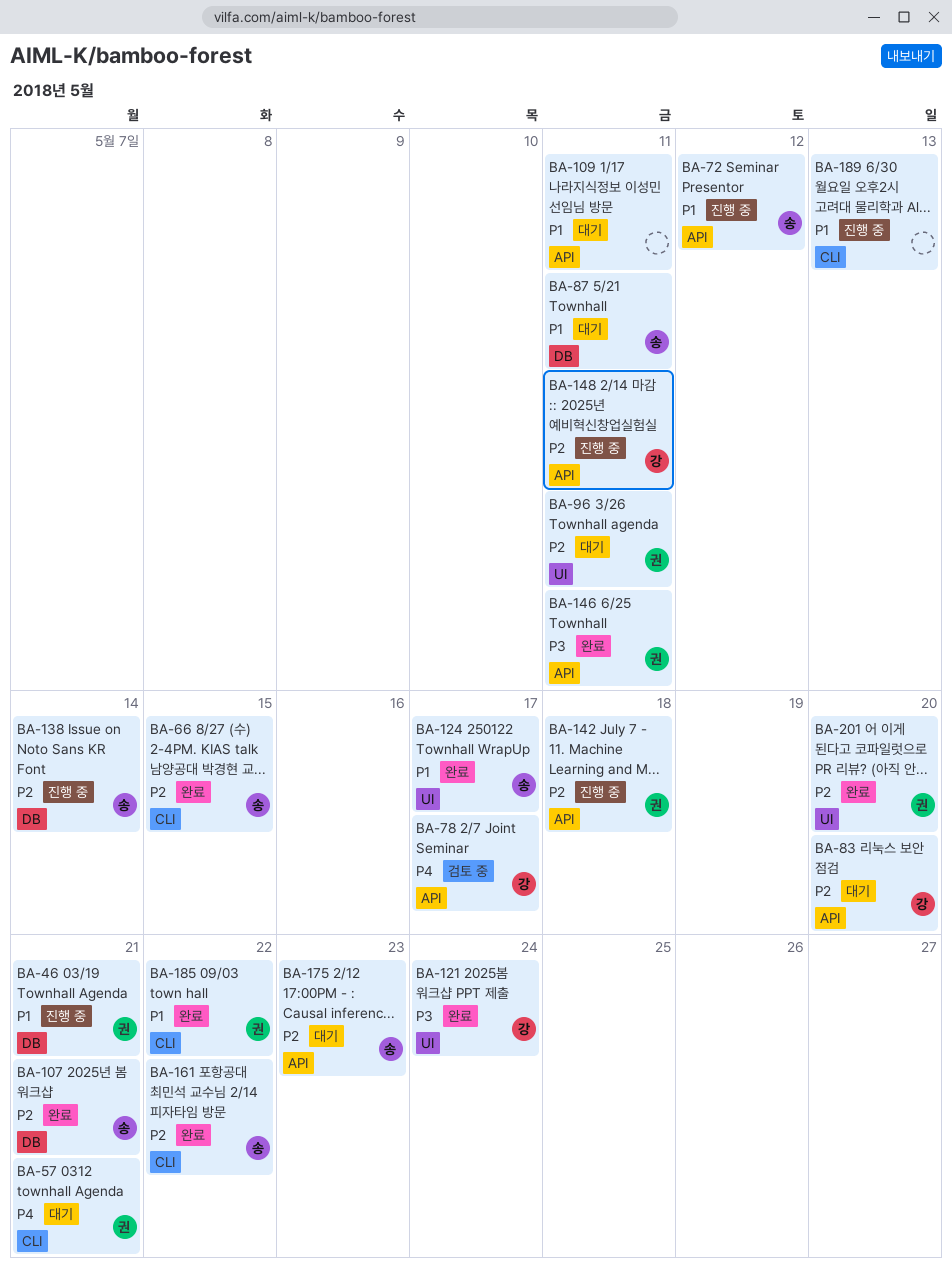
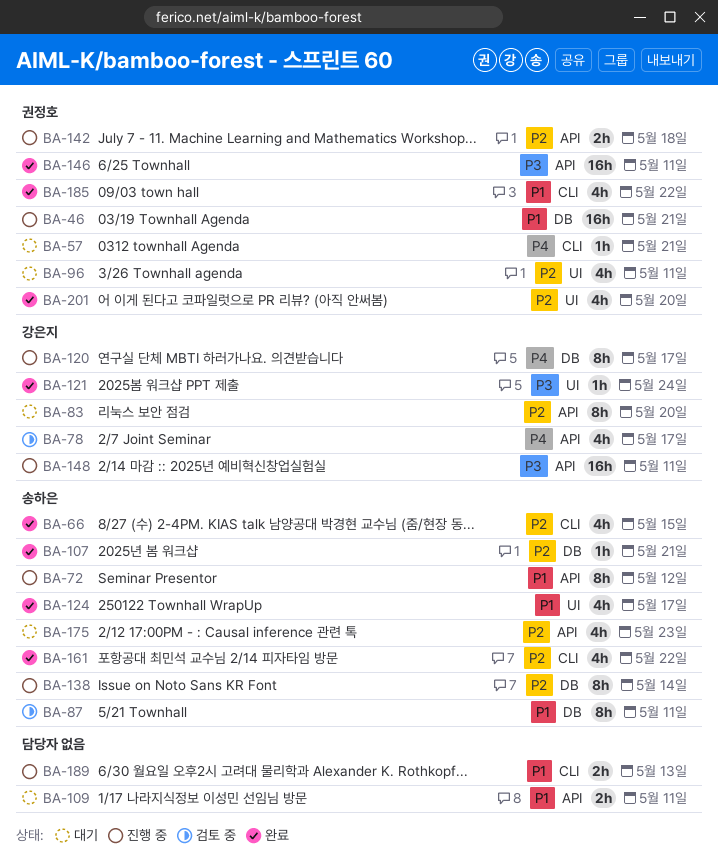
BA-87, status: 대기 -> 검토 중
BA-120: none -> present
BA-148, priority: P2 -> P3

